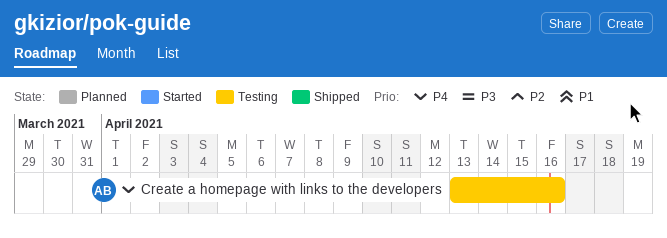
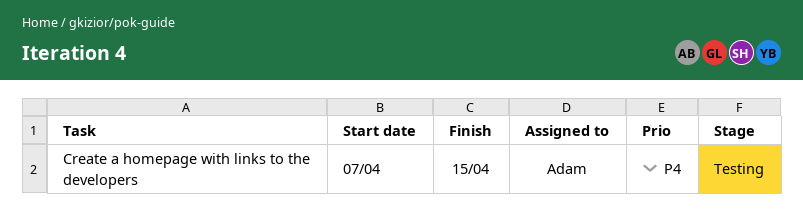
Create a homepage with links to the developers, start: Apr 13 -> Apr 7
Create a homepage with links to the developers, due: Apr 16 -> Apr 15

